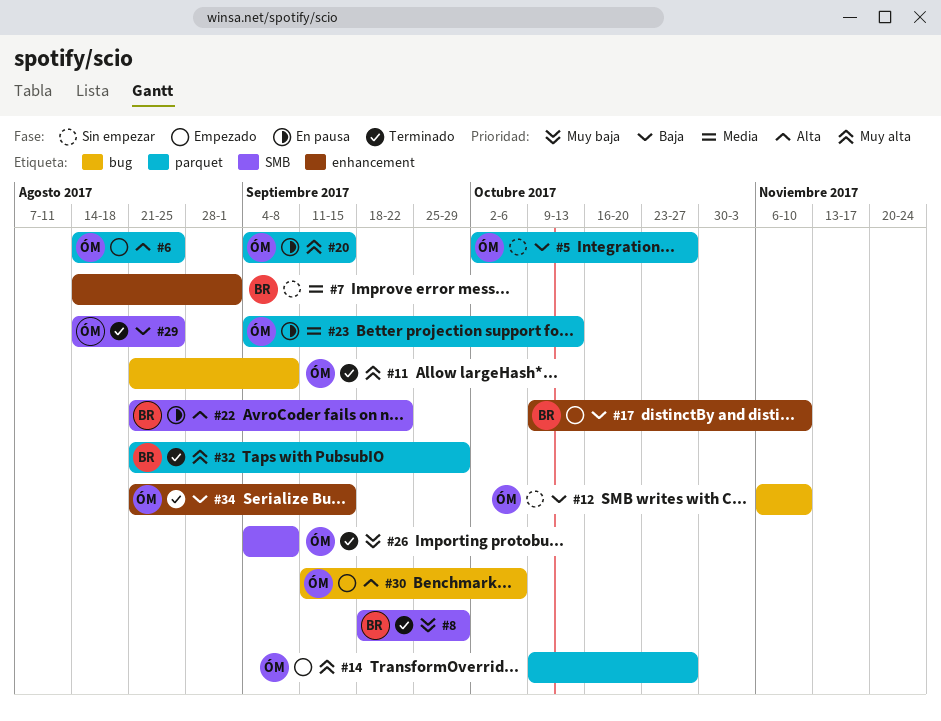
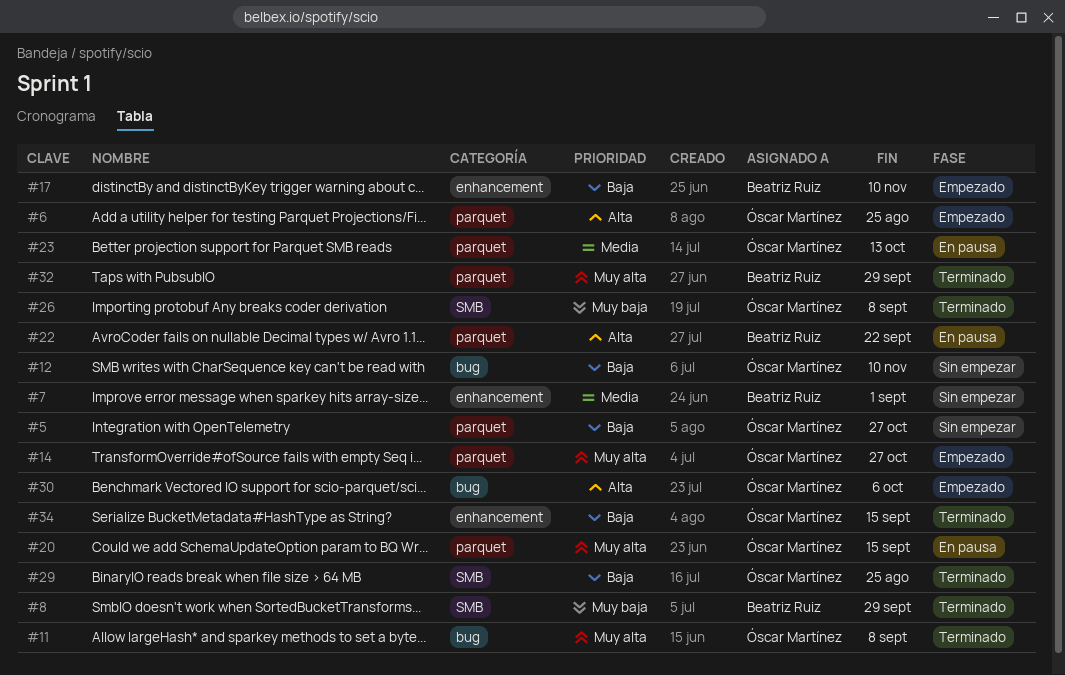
#22, label: SMB -> parquet

